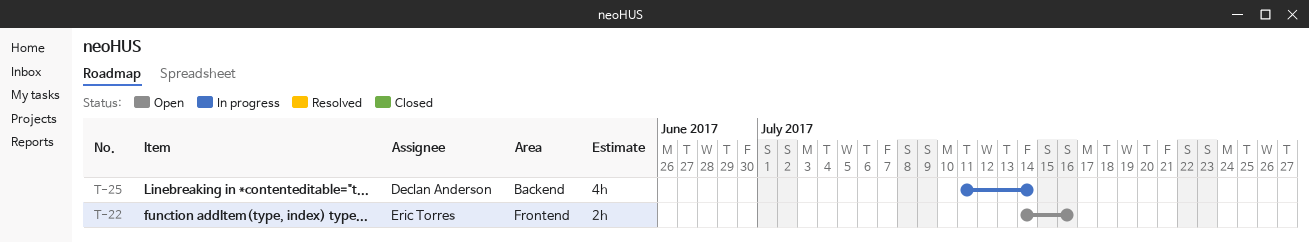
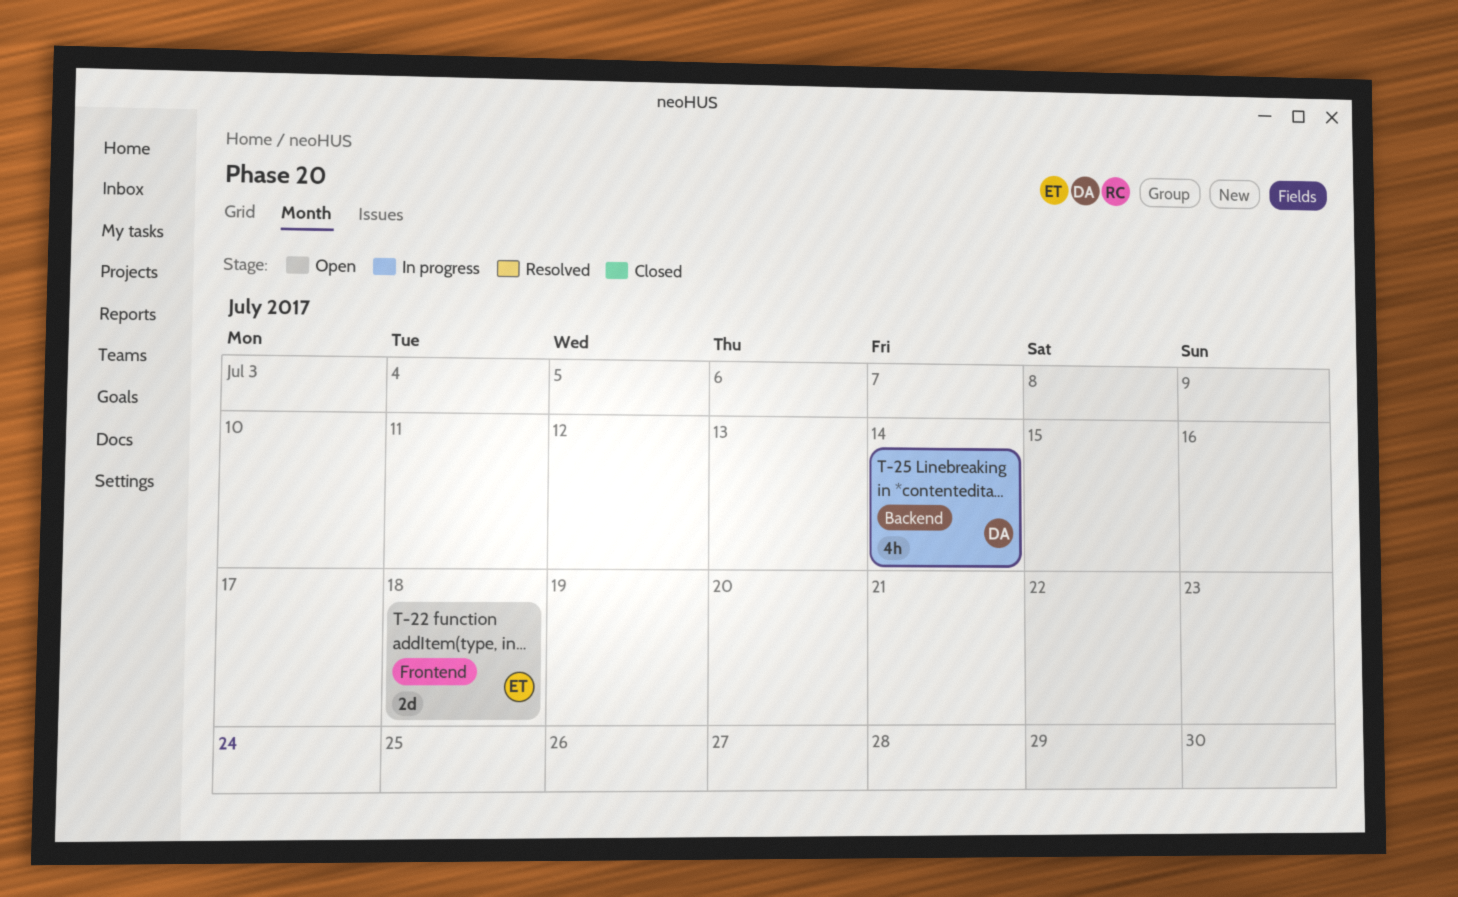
T-22, estimate: 2h -> 2d
T-22, due: Jul 16 -> Jul 18

